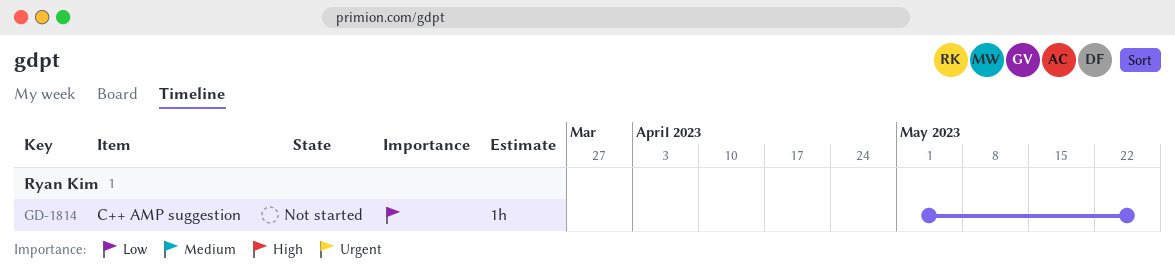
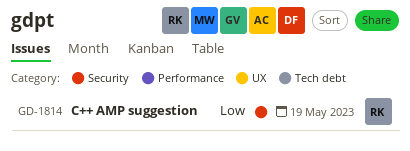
GD-1814, due: May 26 -> May 19

